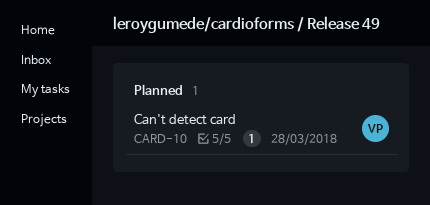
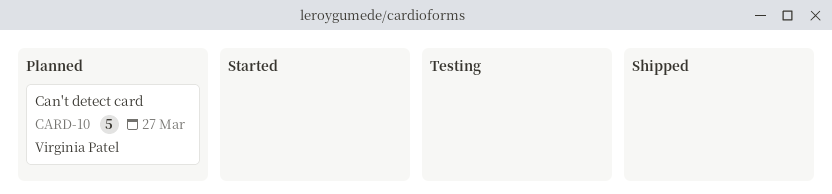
CARD-10, estimate: 1 -> 5
CARD-10, due: Mar 28 -> Mar 27

